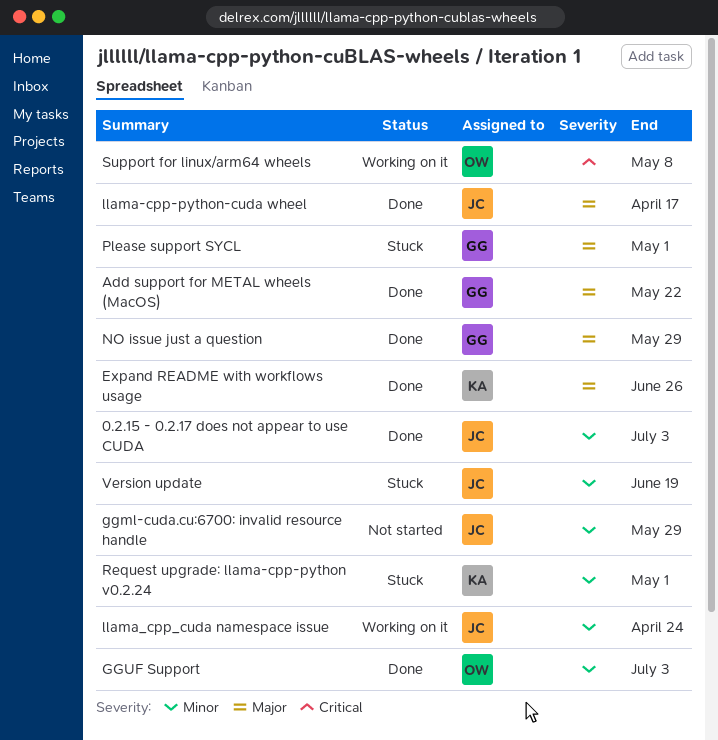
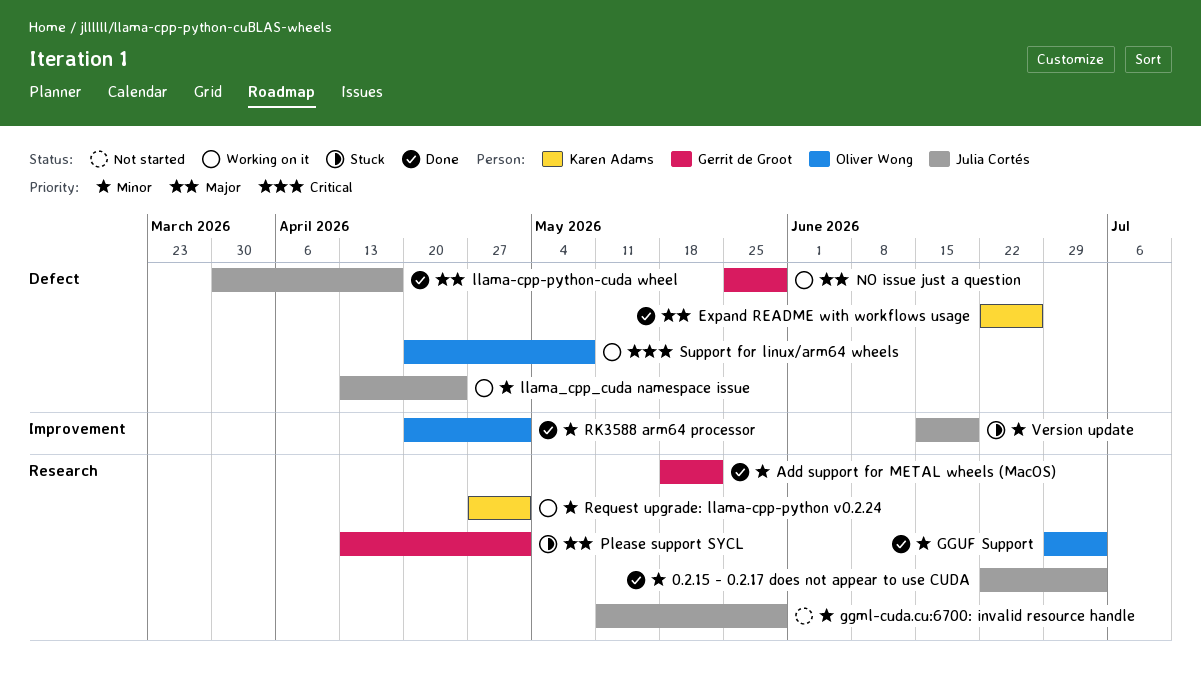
Add support for METAL wheels (MacOS), priority: Major -> Minor
NO issue just a question, status: Done -> Working on it
Request upgrade: llama-cpp-python v0.2.24, status: Stuck -> Working on it
RK3588 arm64 processor: none -> present

